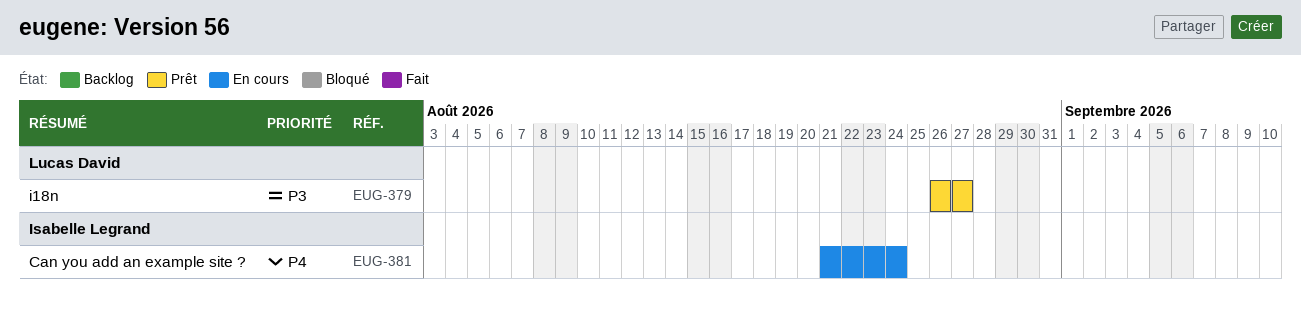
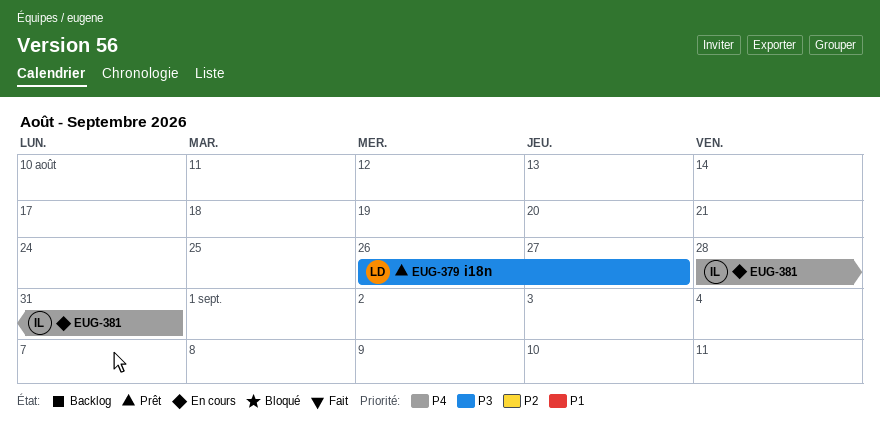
EUG-381, start: Aug 21 -> Aug 28
EUG-381, due: Aug 24 -> Aug 31

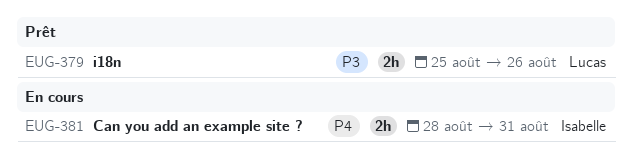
EUG-379, start: Aug 26 -> Aug 25
EUG-379, due: Aug 27 -> Aug 26

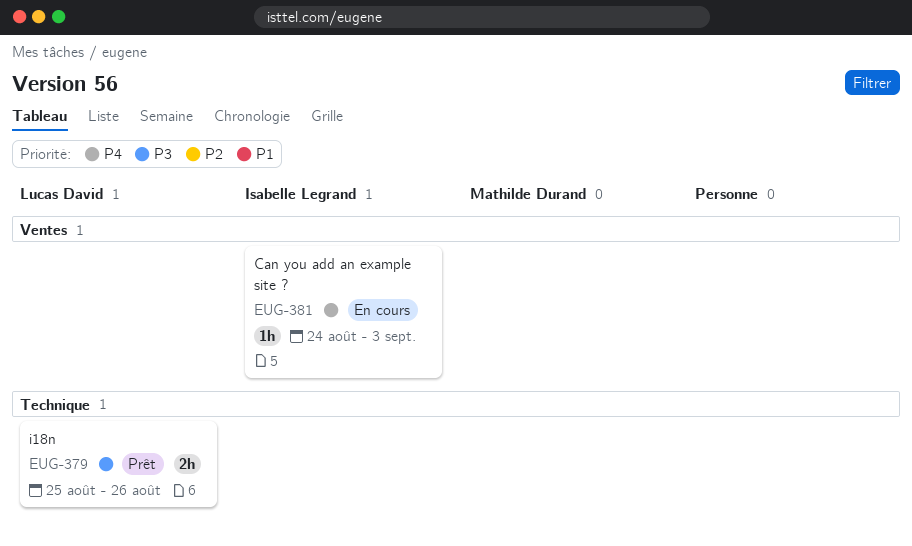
EUG-381, estimate: 2h -> 1h
EUG-381, start: Aug 28 -> Aug 24
EUG-381, due: Aug 31 -> Sep 3

